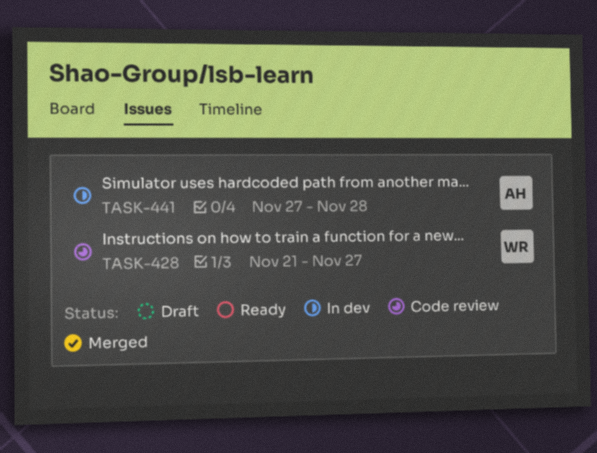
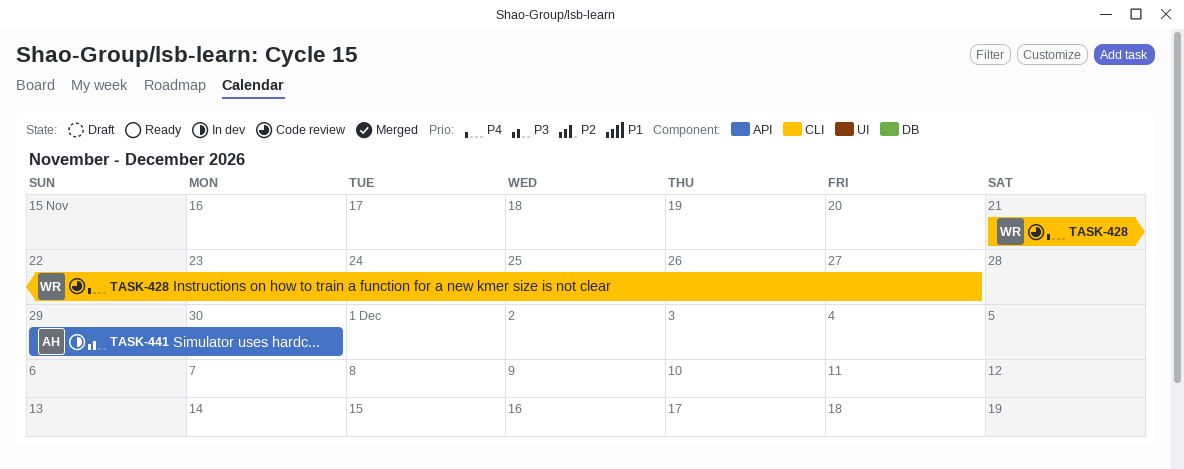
TASK-441, start: Nov 27 -> Nov 29
TASK-441, due: Nov 28 -> Nov 30

